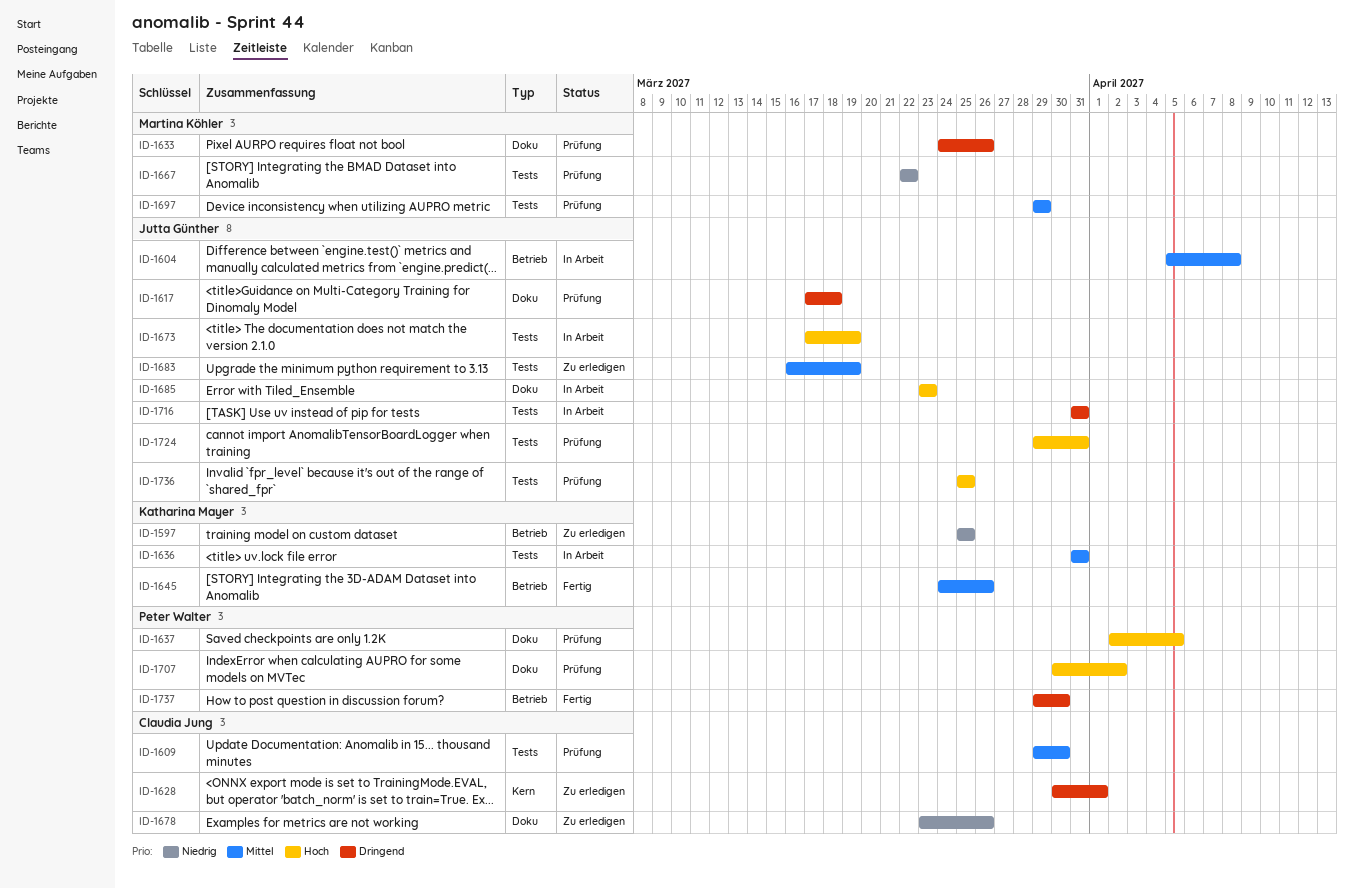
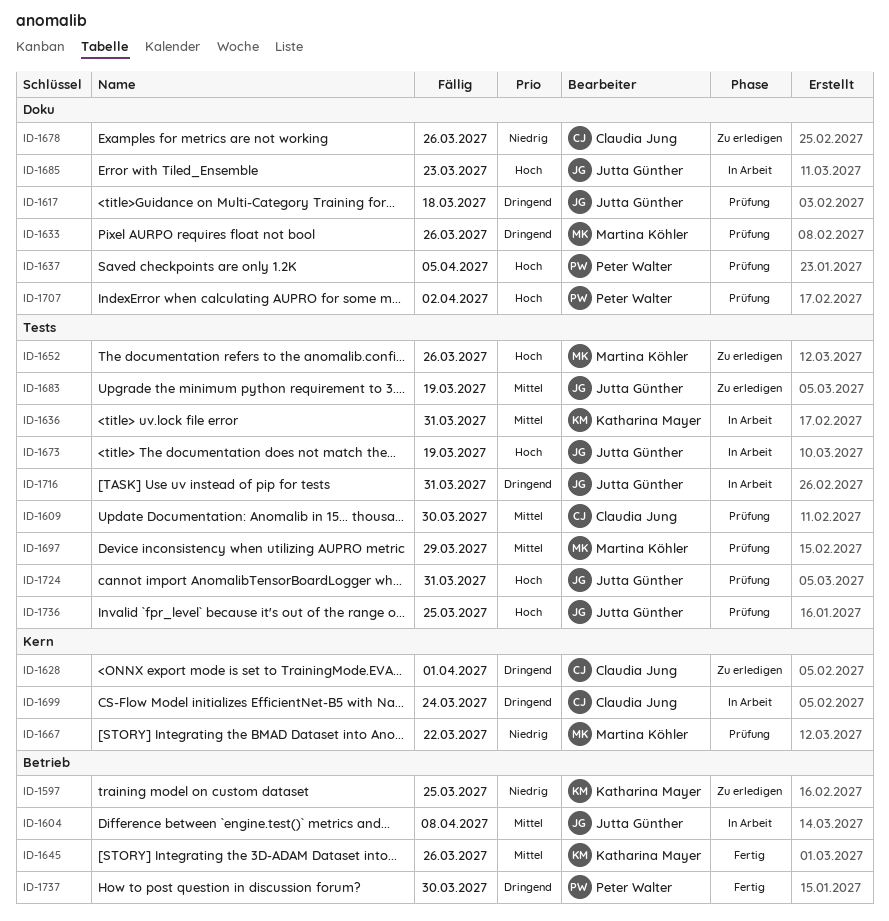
ID-1652: none -> present
ID-1667, label: Tests -> Kern
ID-1699: none -> present

